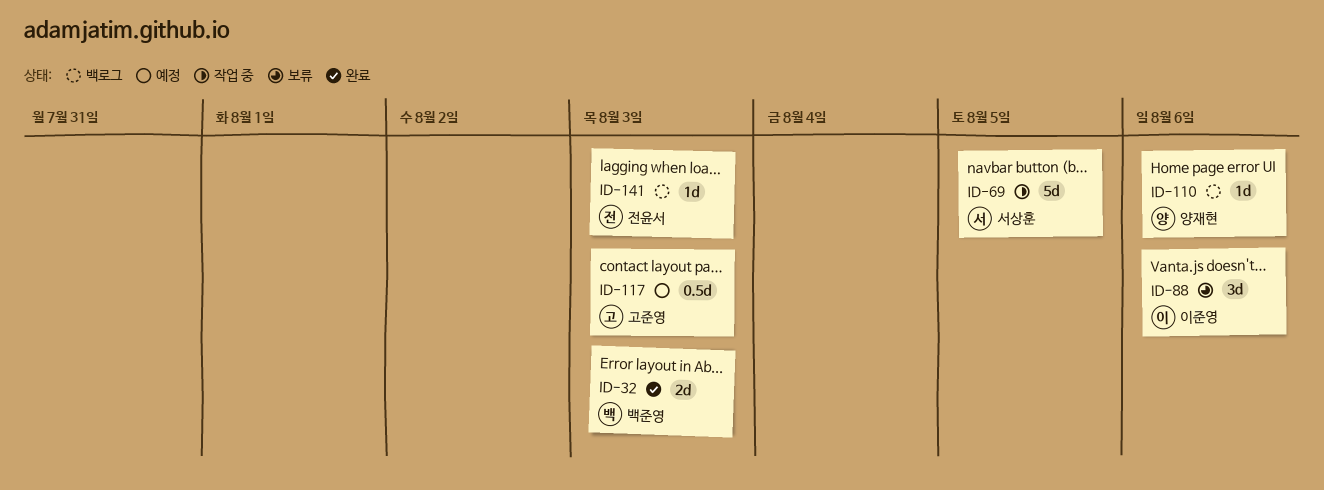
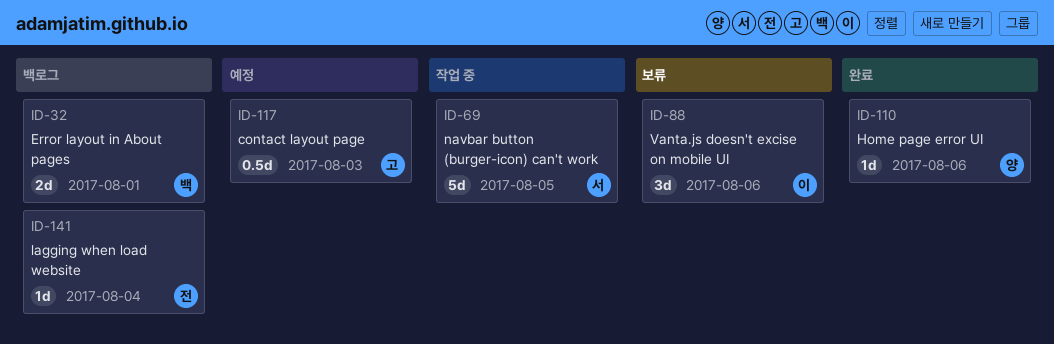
ID-32, status: 완료 -> 백로그
ID-32, due: Aug 3 -> Aug 1
ID-110, status: 백로그 -> 완료
ID-141, due: Aug 3 -> Aug 4

